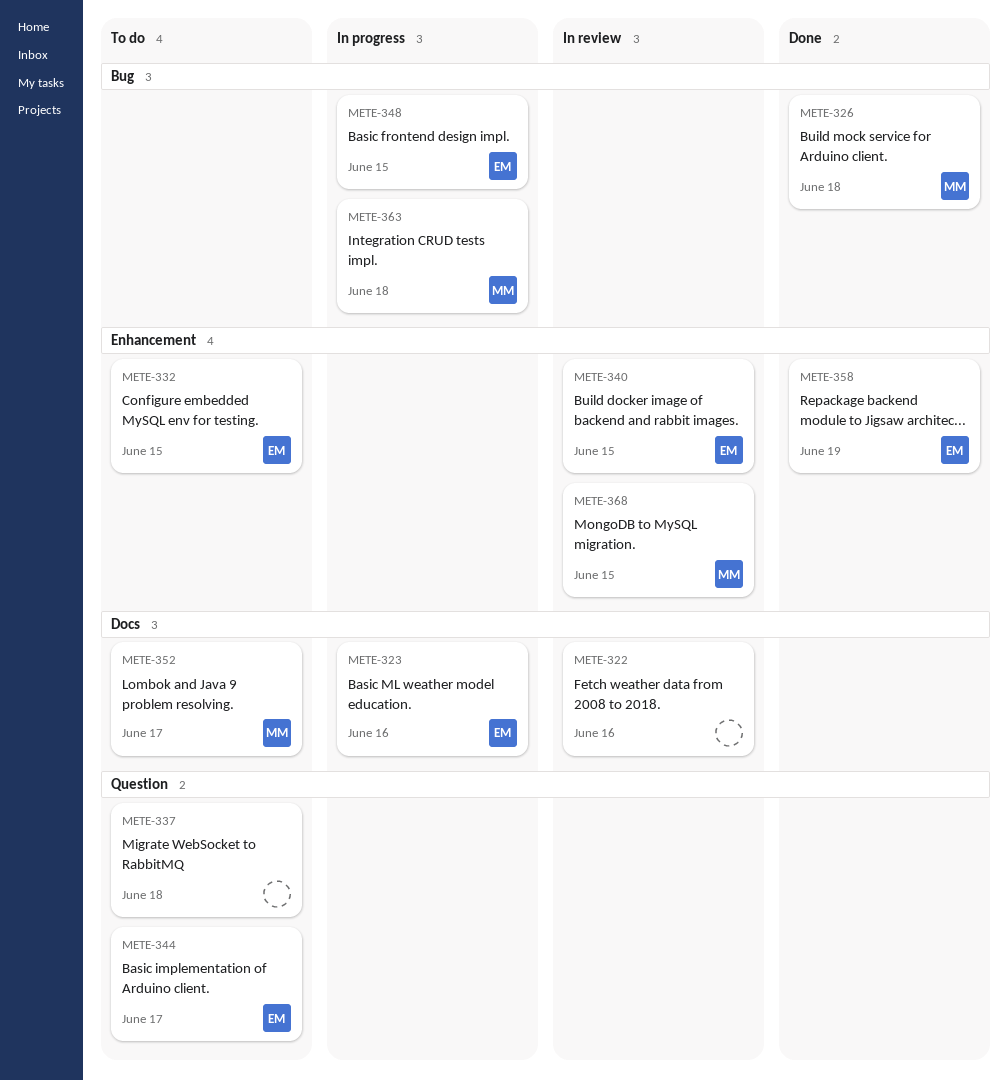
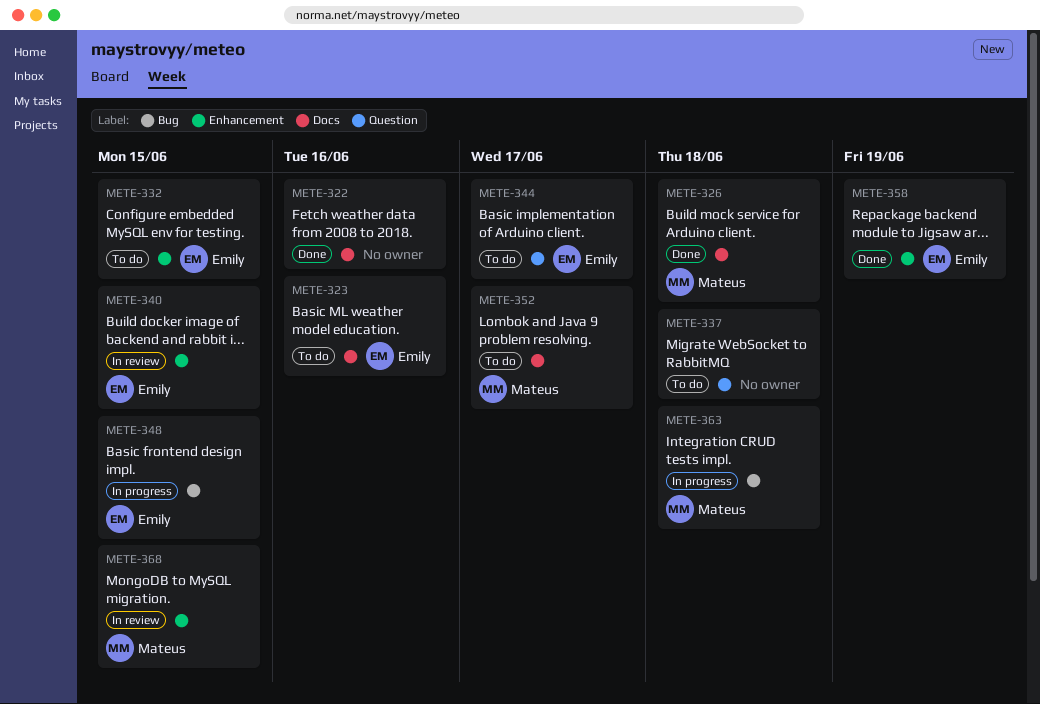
METE-322, status: In review -> Done
METE-323, status: In progress -> To do
METE-326, label: Bug -> Docs

